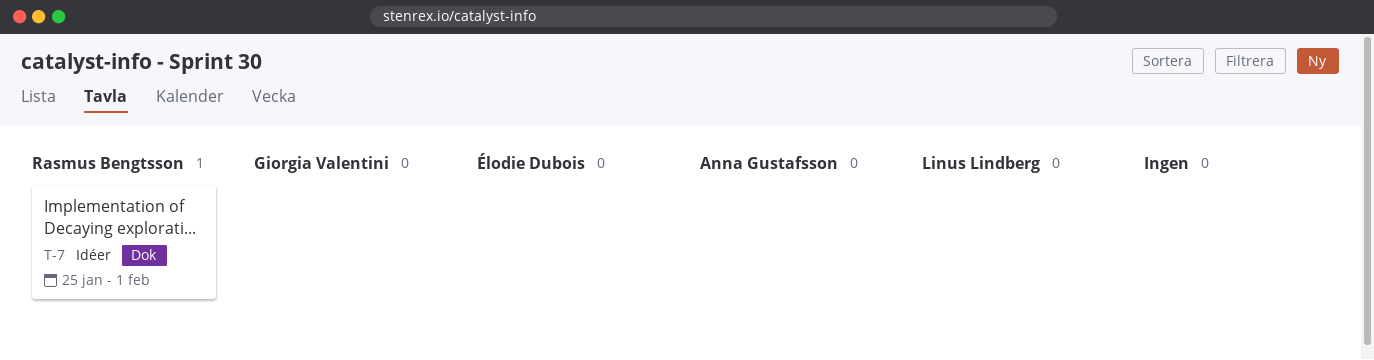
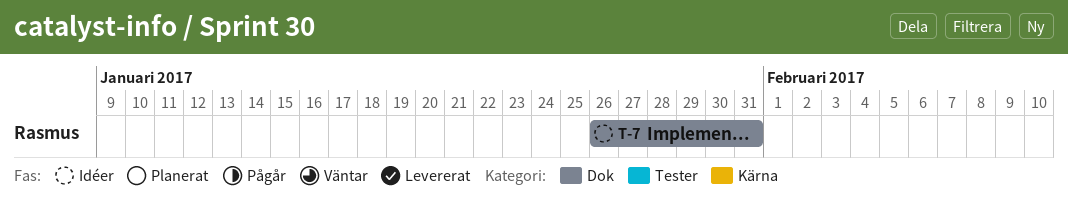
T-7, start: Jan 25 -> Jan 26
T-7, due: Feb 1 -> Jan 31

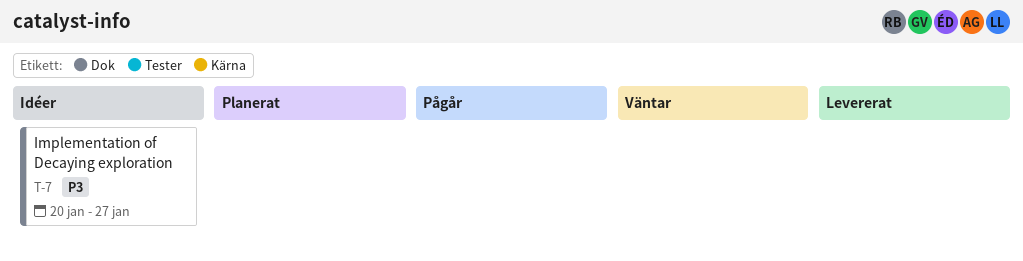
T-7, start: Jan 26 -> Jan 20
T-7, due: Jan 31 -> Jan 27

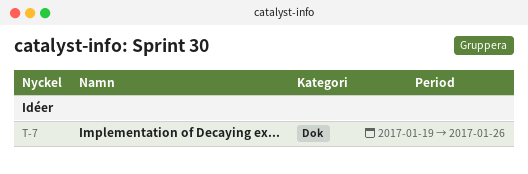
T-7, start: Jan 20 -> Jan 19
T-7, due: Jan 27 -> Jan 26

